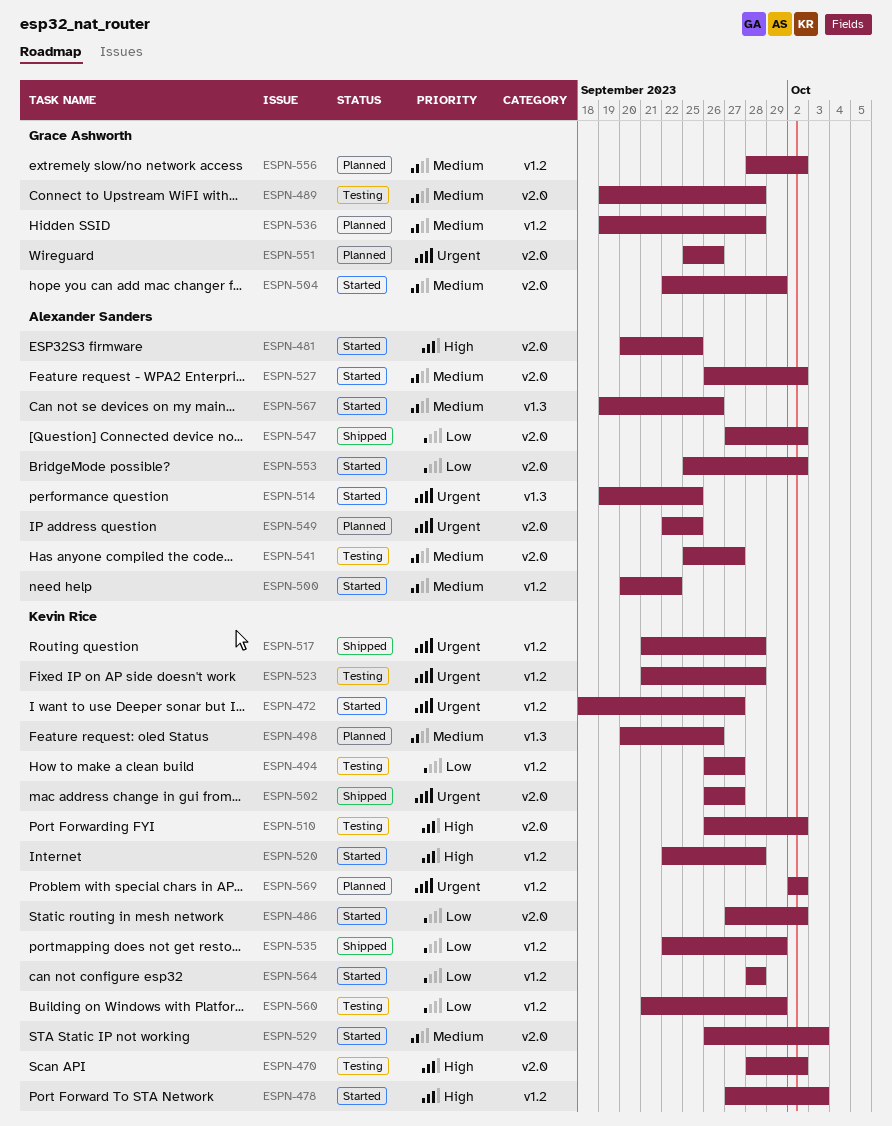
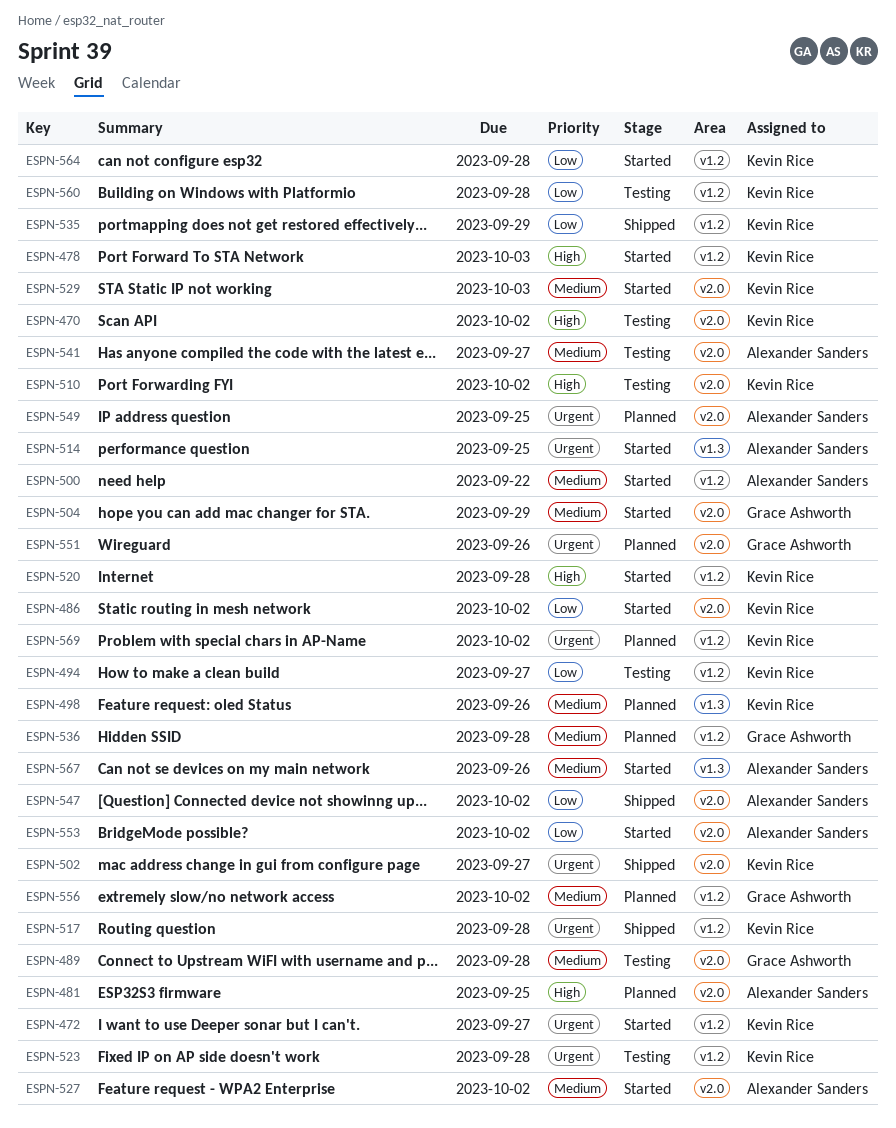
ESPN-481, status: Started -> Planned
ESPN-560, due: Sep 29 -> Sep 28

